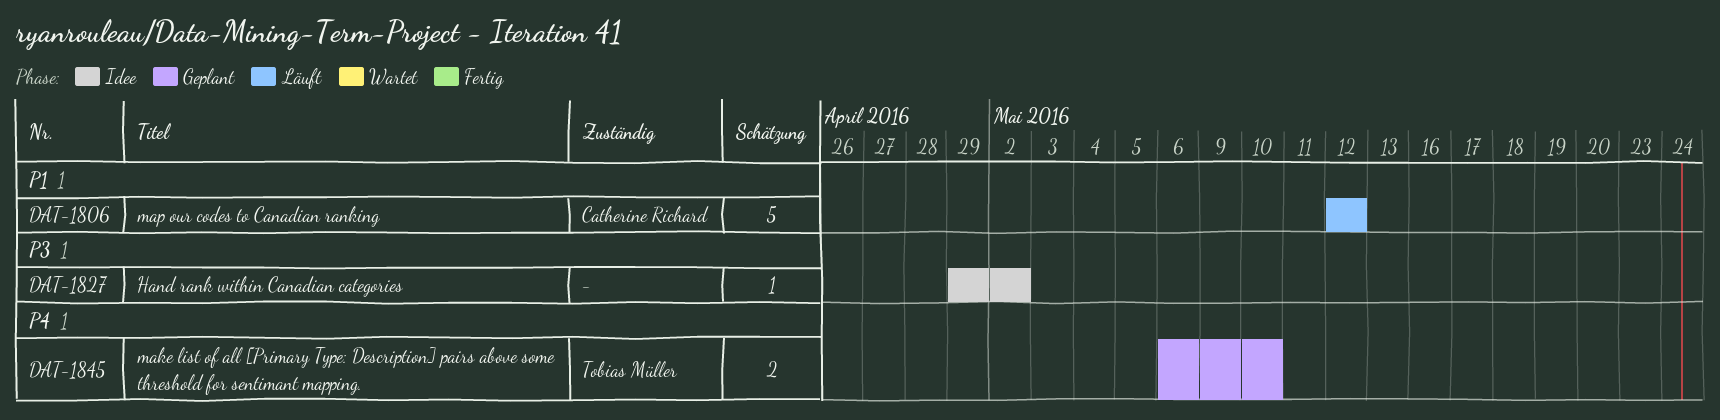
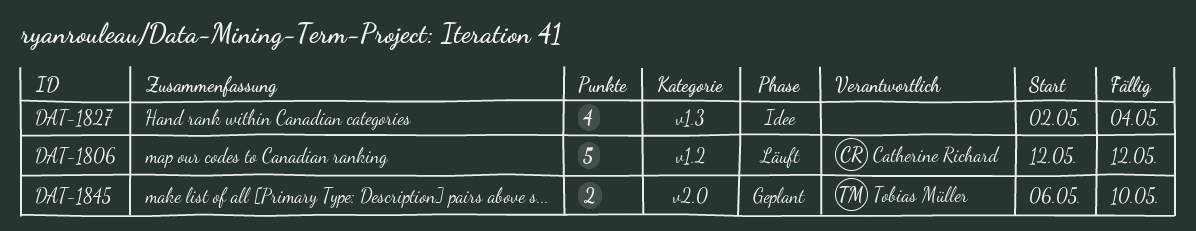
DAT-1827, estimate: 1 -> 4
DAT-1827, start: Apr 29 -> May 2
DAT-1827, due: May 2 -> May 4

